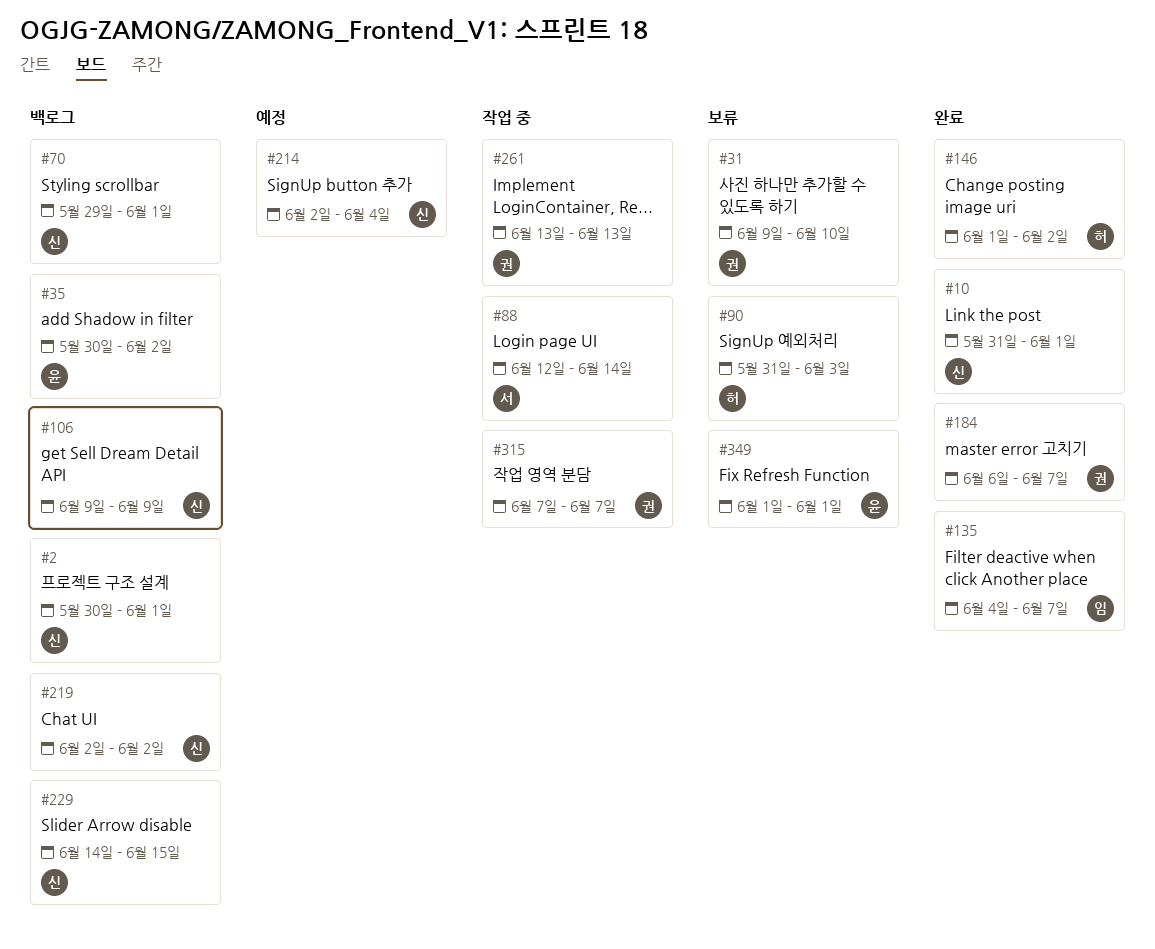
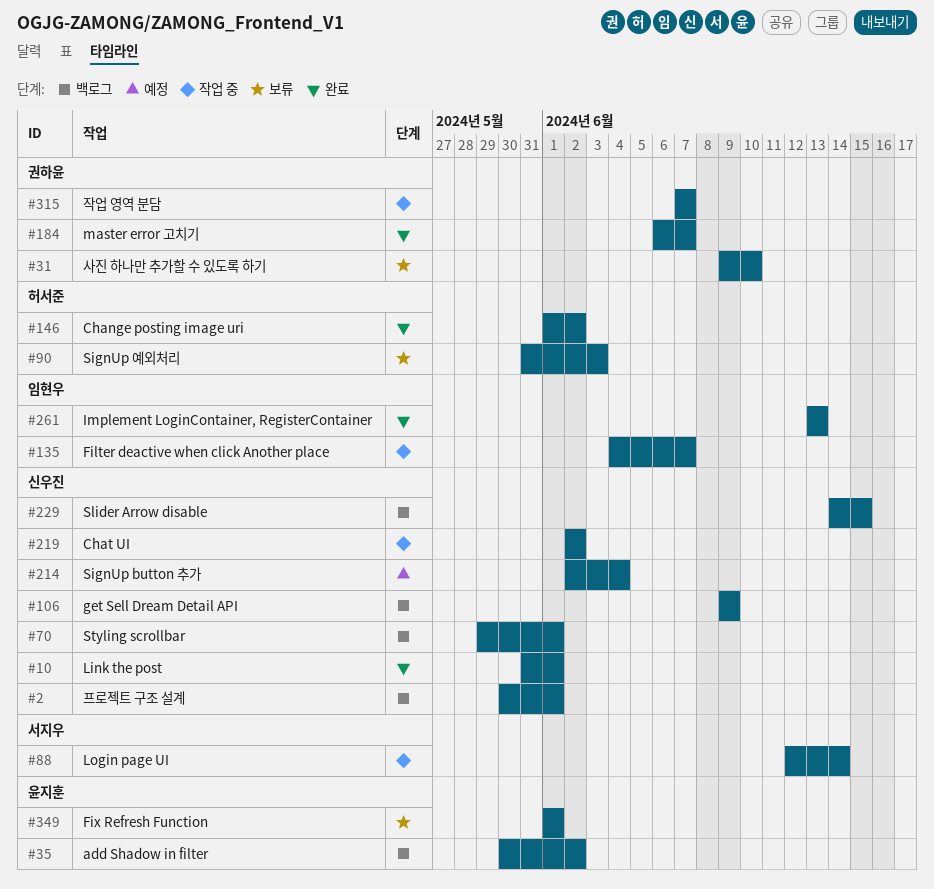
#135, status: 완료 -> 작업 중
#219, status: 백로그 -> 작업 중
#261, status: 작업 중 -> 완료
#261, owner: 권하윤 -> 임현우

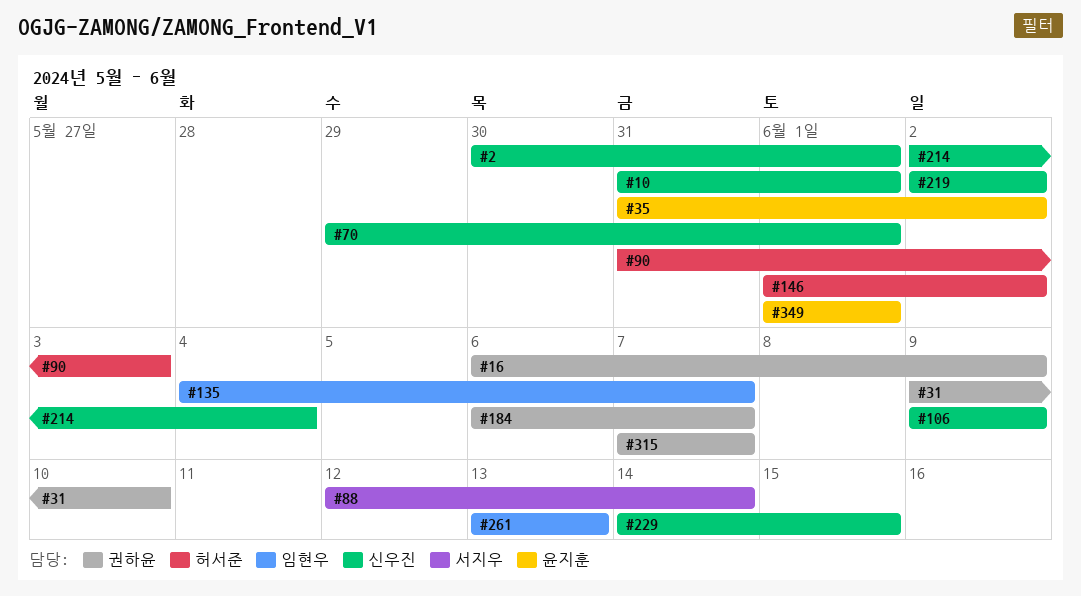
#16: none -> present
#35, start: May 30 -> May 31

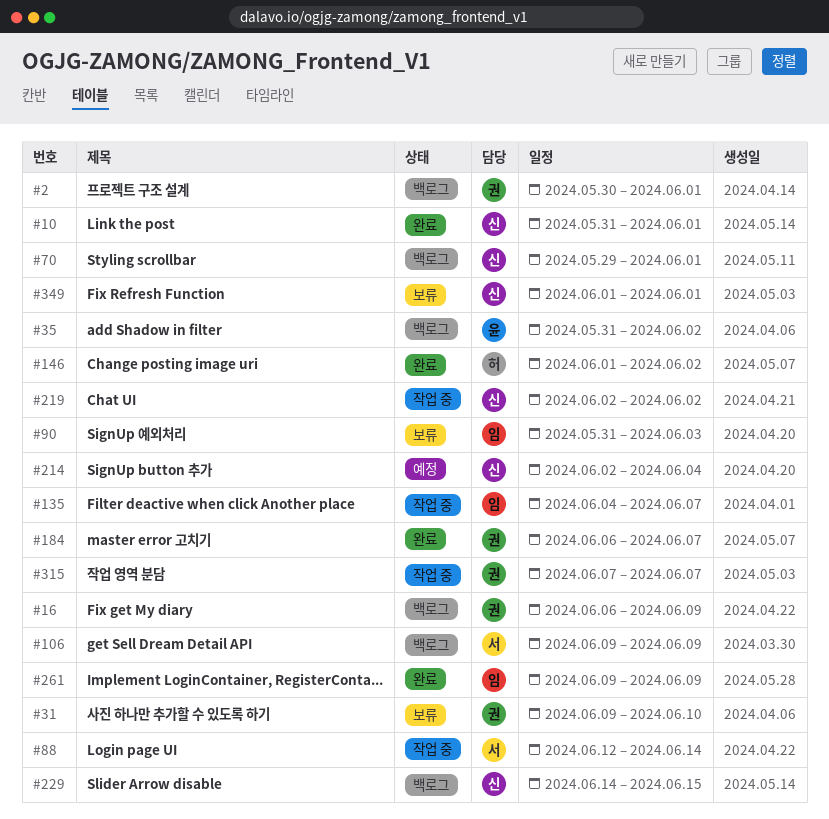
#2, owner: 신우진 -> 권하윤
#90, owner: 허서준 -> 임현우
#106, owner: 신우진 -> 서지우
#261, start: Jun 13 -> Jun 9
#261, due: Jun 13 -> Jun 9
#349, owner: 윤지훈 -> 신우진

